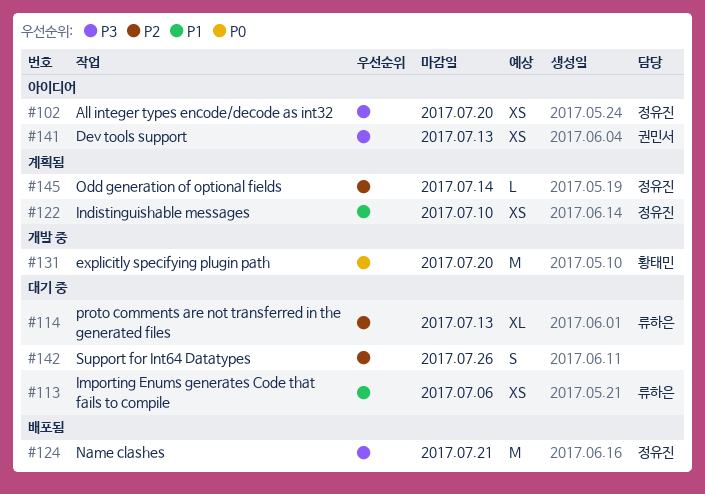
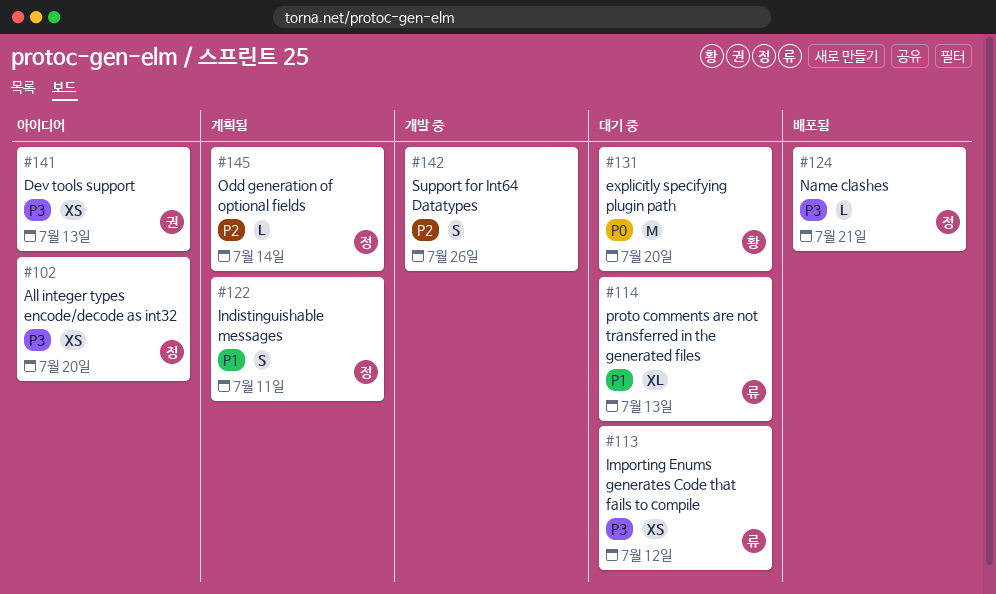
#113, priority: P1 -> P3
#113, due: Jul 6 -> Jul 12
#114, priority: P2 -> P1
#122, estimate: XS -> S
#122, due: Jul 10 -> Jul 11
#124, estimate: M -> L
#131, status: 개발 중 -> 대기 중
#142, status: 대기 중 -> 개발 중

